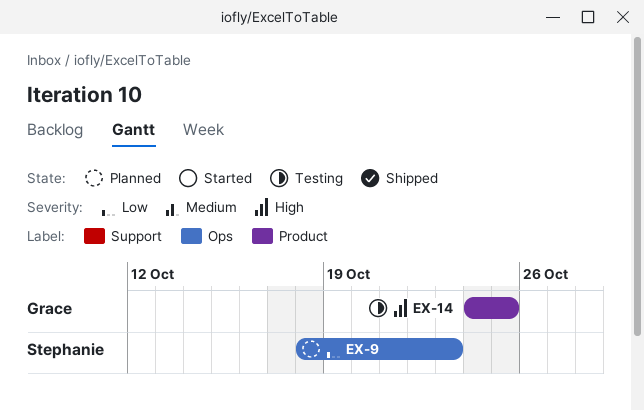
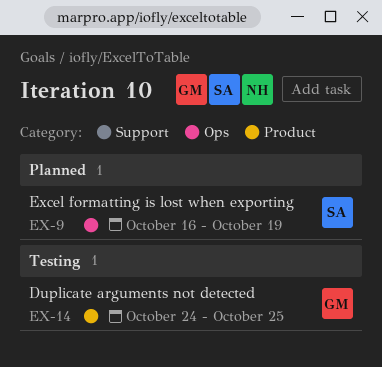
EX-9, start: Oct 18 -> Oct 16
EX-9, due: Oct 23 -> Oct 19

